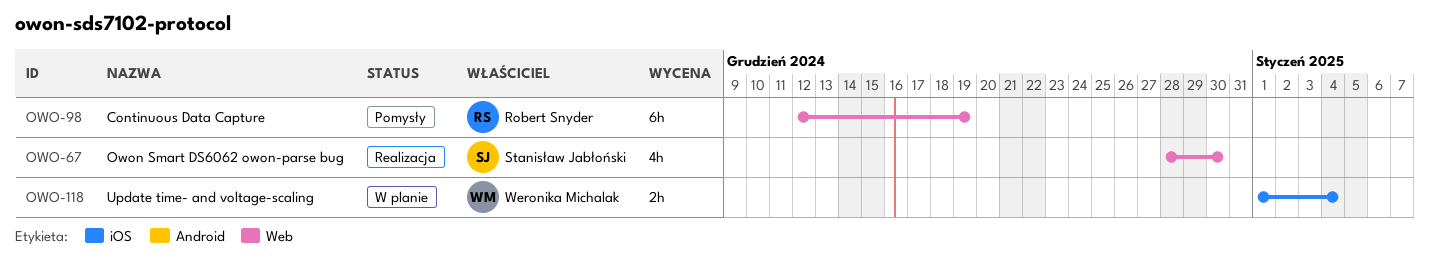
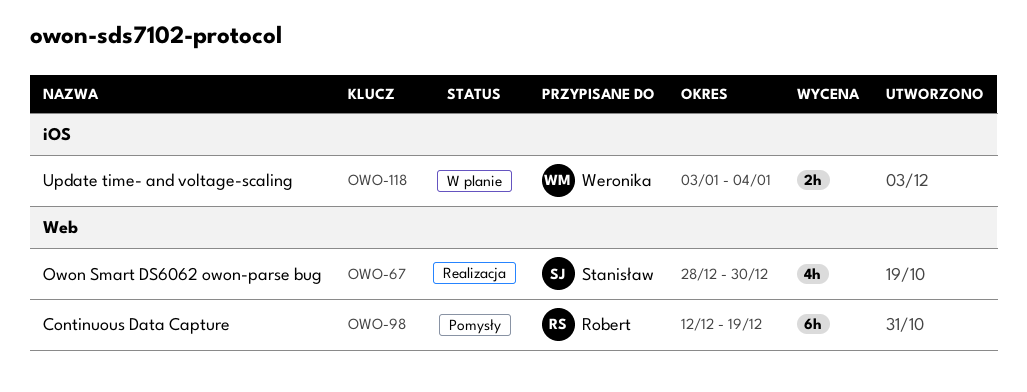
OWO-118, start: Jan 1 -> Jan 3

